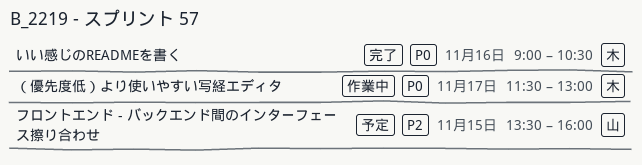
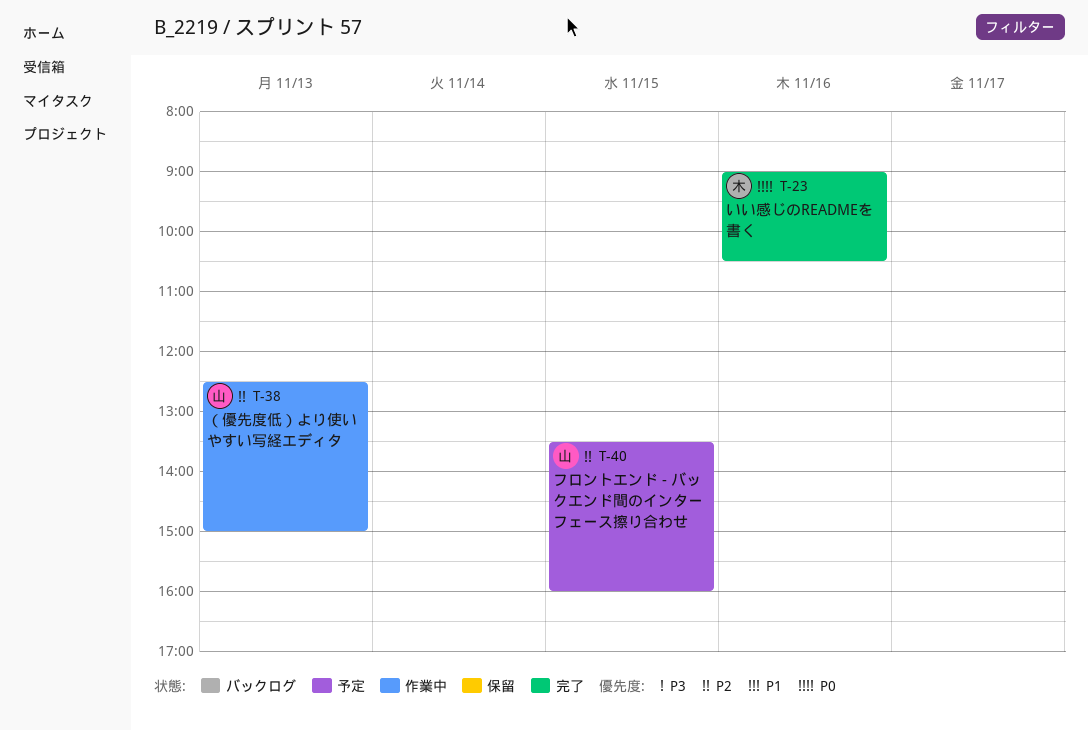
（優先度低）より使いやすい写経エディタ, owner: 木 -> 山
（優先度低）より使いやすい写経エディタ, priority: P0 -> P2
（優先度低）より使いやすい写経エディタ, day: Nov 17 -> Nov 13
（優先度低）より使いやすい写経エディタ, begins: 11:30 -> 12:30
（優先度低）より使いやすい写経エディタ, ends: 13:00 -> 15:00

